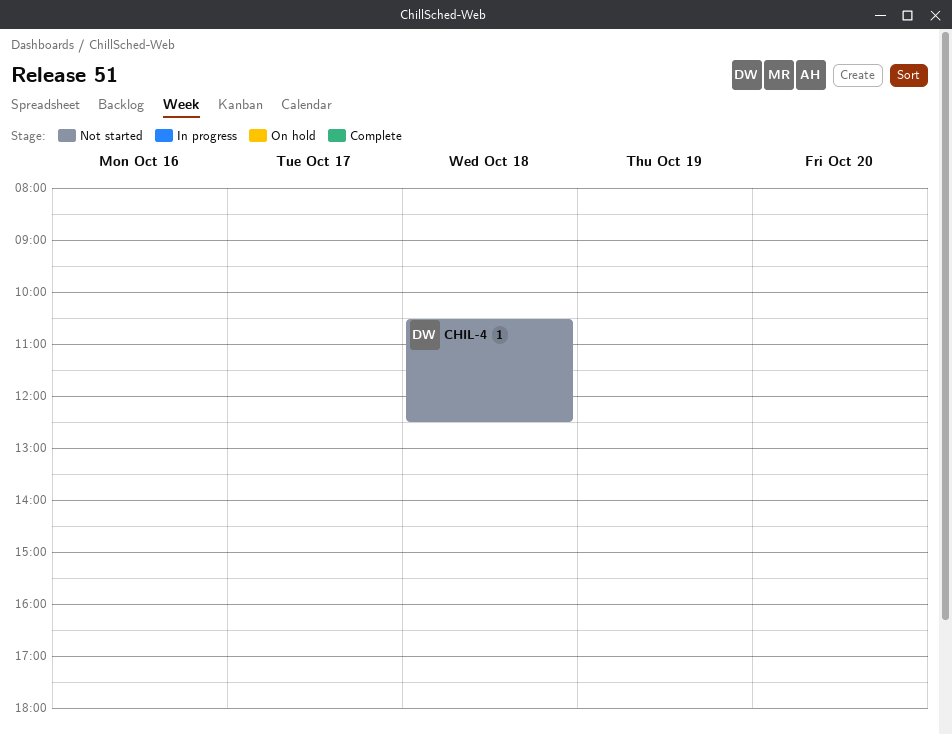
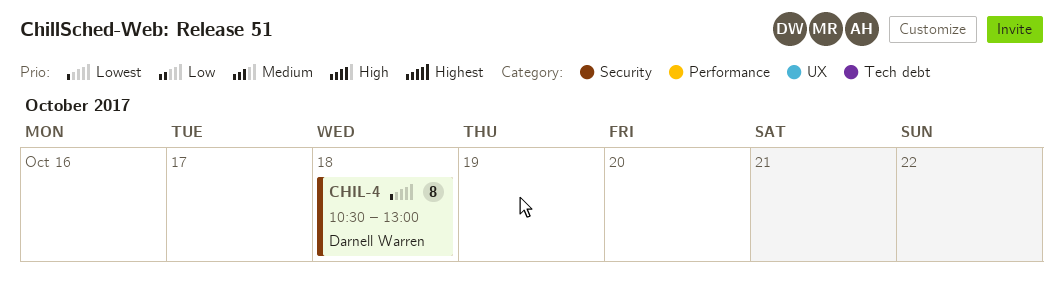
CHIL-4, estimate: 1 -> 8
CHIL-4, ends: 12:30 -> 13:00

